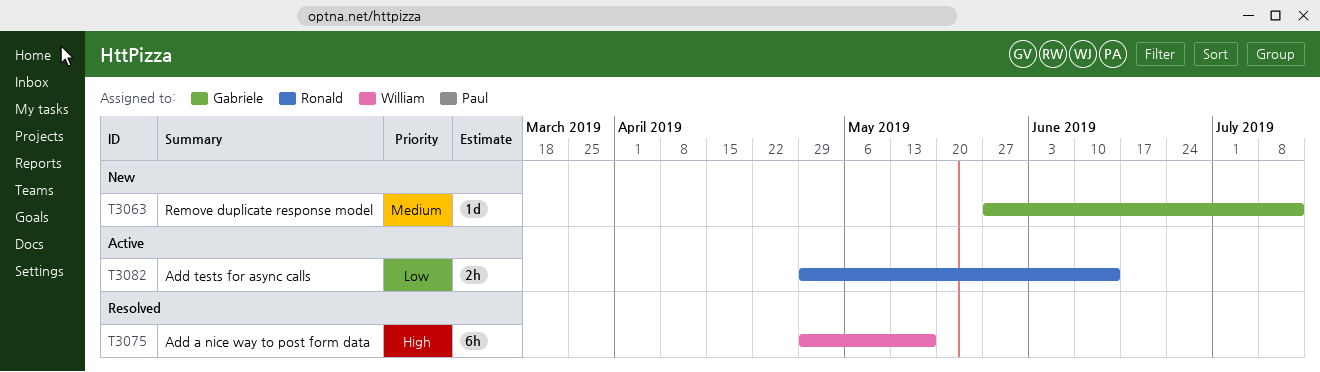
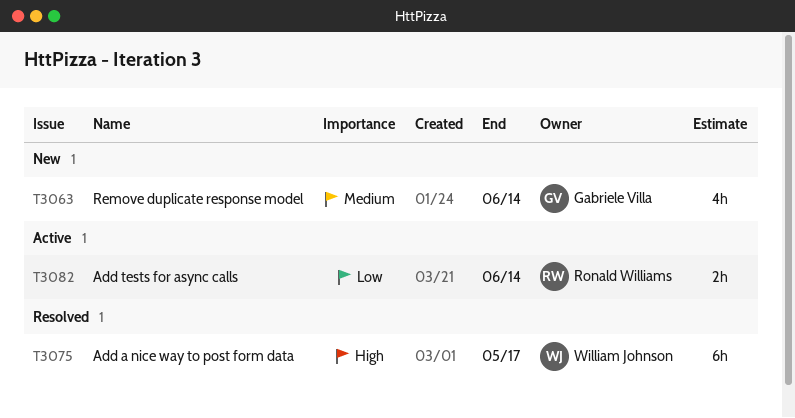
T3063, estimate: 1d -> 4h
T3063, due: Jul 12 -> Jun 14

